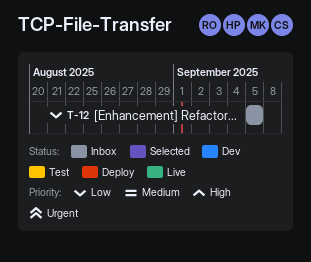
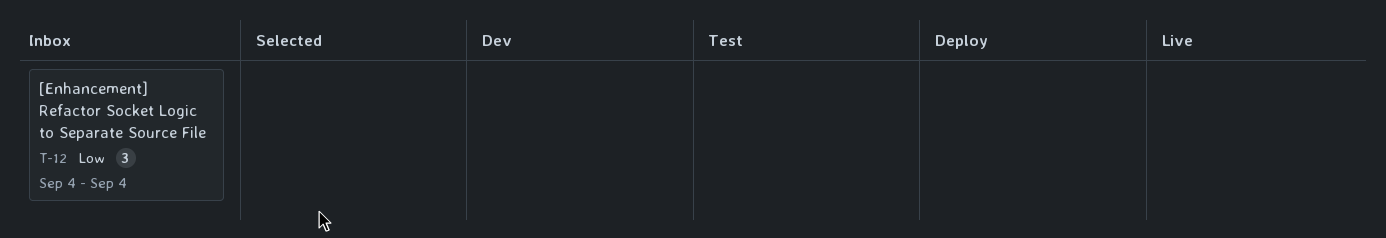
T-12, start: Sep 5 -> Sep 4
T-12, due: Sep 5 -> Sep 4

